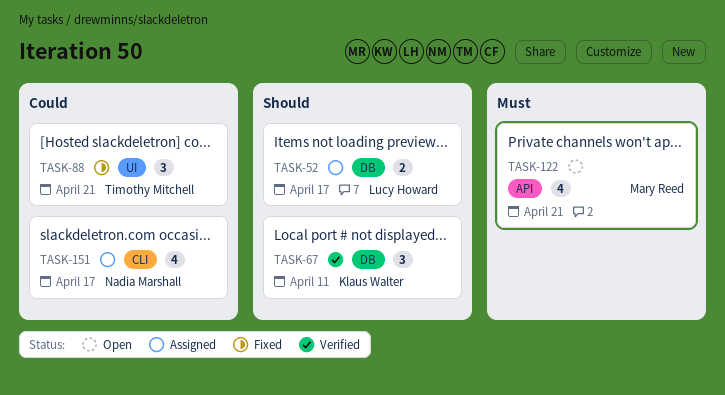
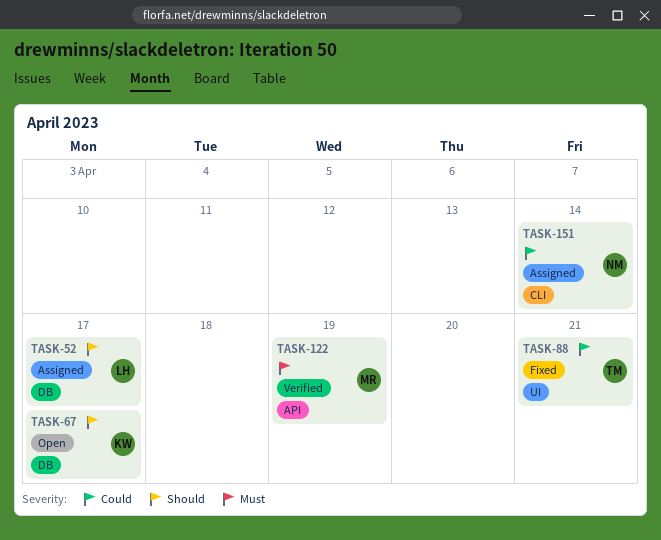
TASK-67, status: Verified -> Open
TASK-67, due: Apr 11 -> Apr 17
TASK-122, status: Open -> Verified
TASK-122, due: Apr 21 -> Apr 19
TASK-151, due: Apr 17 -> Apr 14

